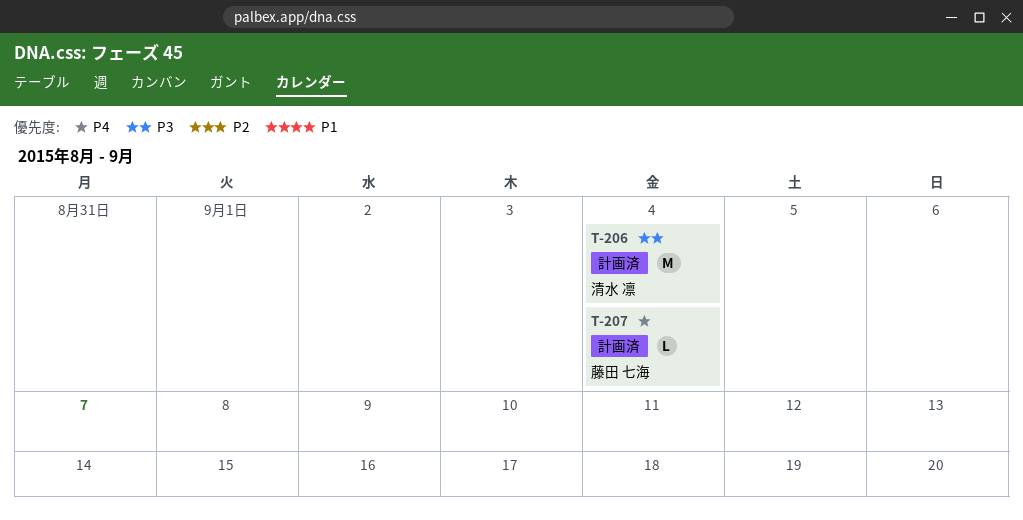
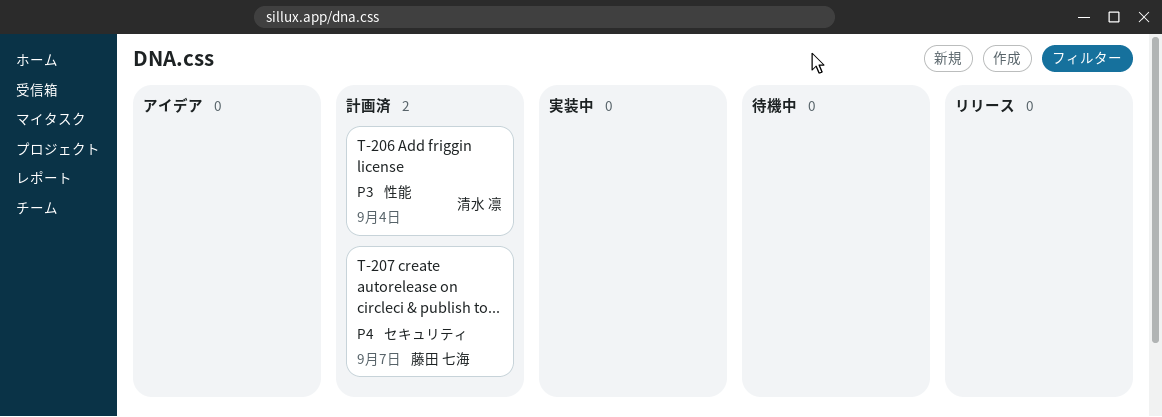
T-207, due: Sep 4 -> Sep 7

